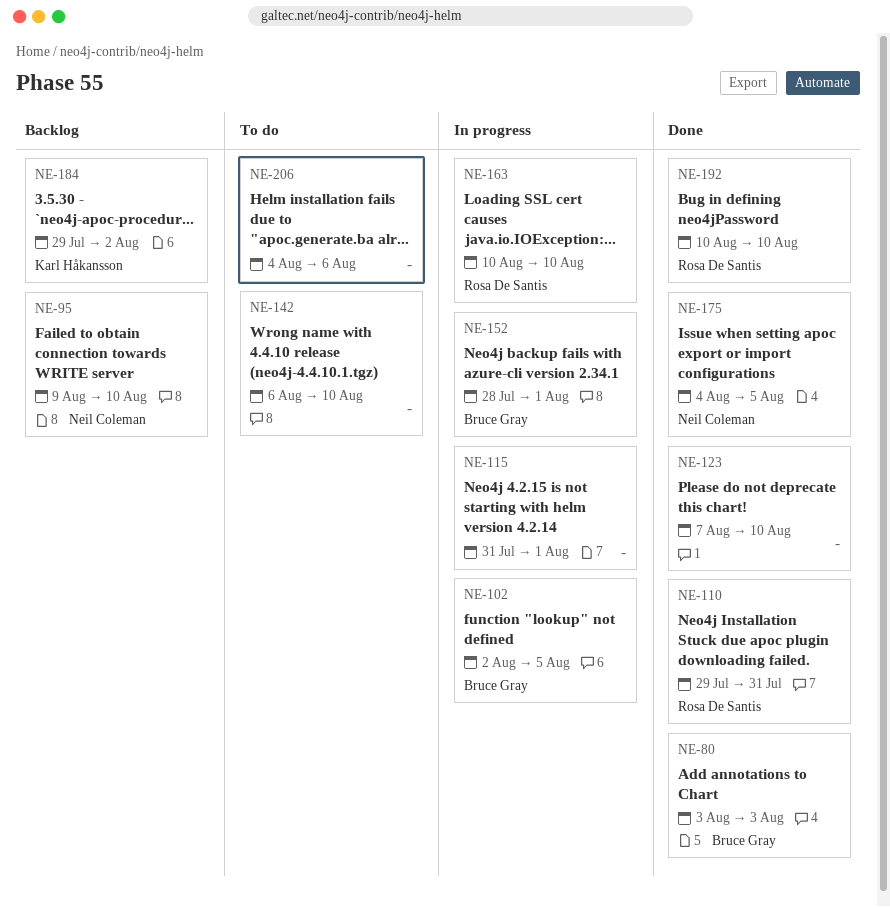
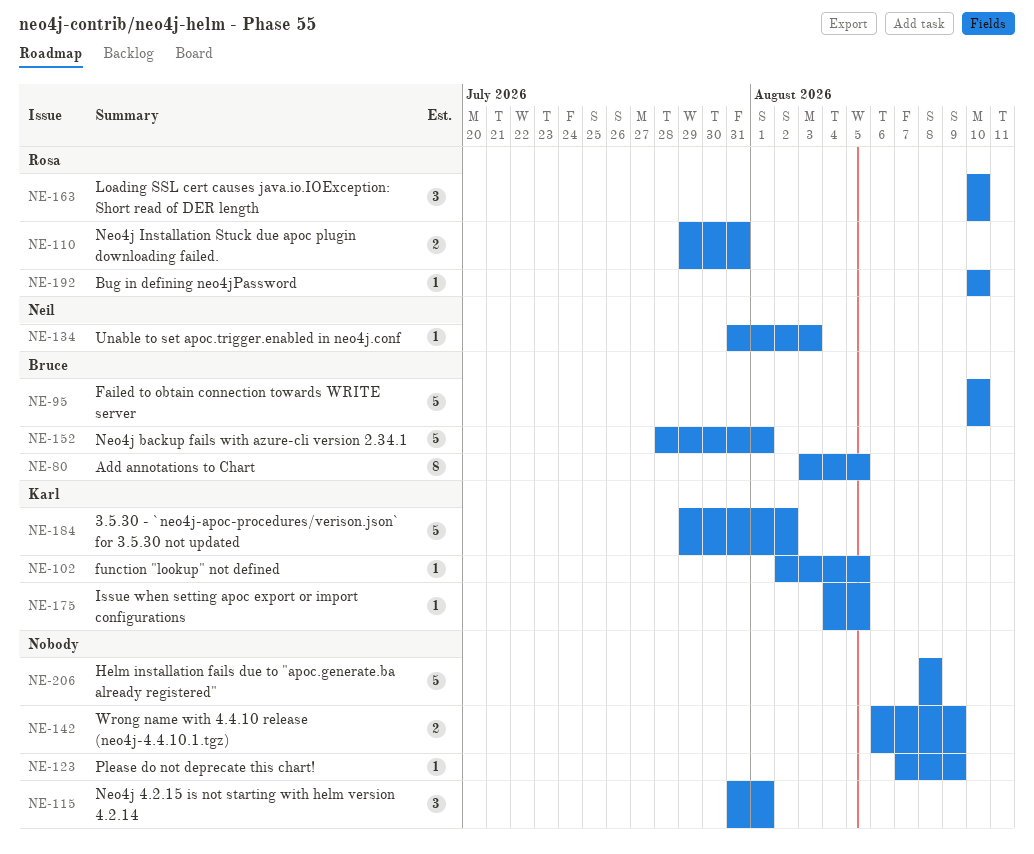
NE-80, due: Aug 3 -> Aug 5
NE-95, owner: Neil Coleman -> Bruce Gray
NE-95, start: Aug 9 -> Aug 10
NE-102, owner: Bruce Gray -> Karl Håkansson
NE-123, due: Aug 10 -> Aug 9
NE-134: none -> present
NE-142, due: Aug 10 -> Aug 9
NE-175, owner: Neil Coleman -> Karl Håkansson
NE-206, start: Aug 4 -> Aug 8
NE-206, due: Aug 6 -> Aug 8

